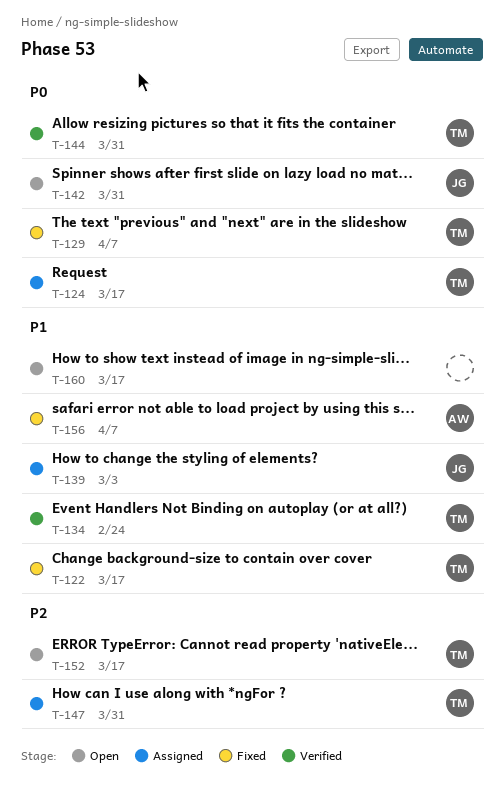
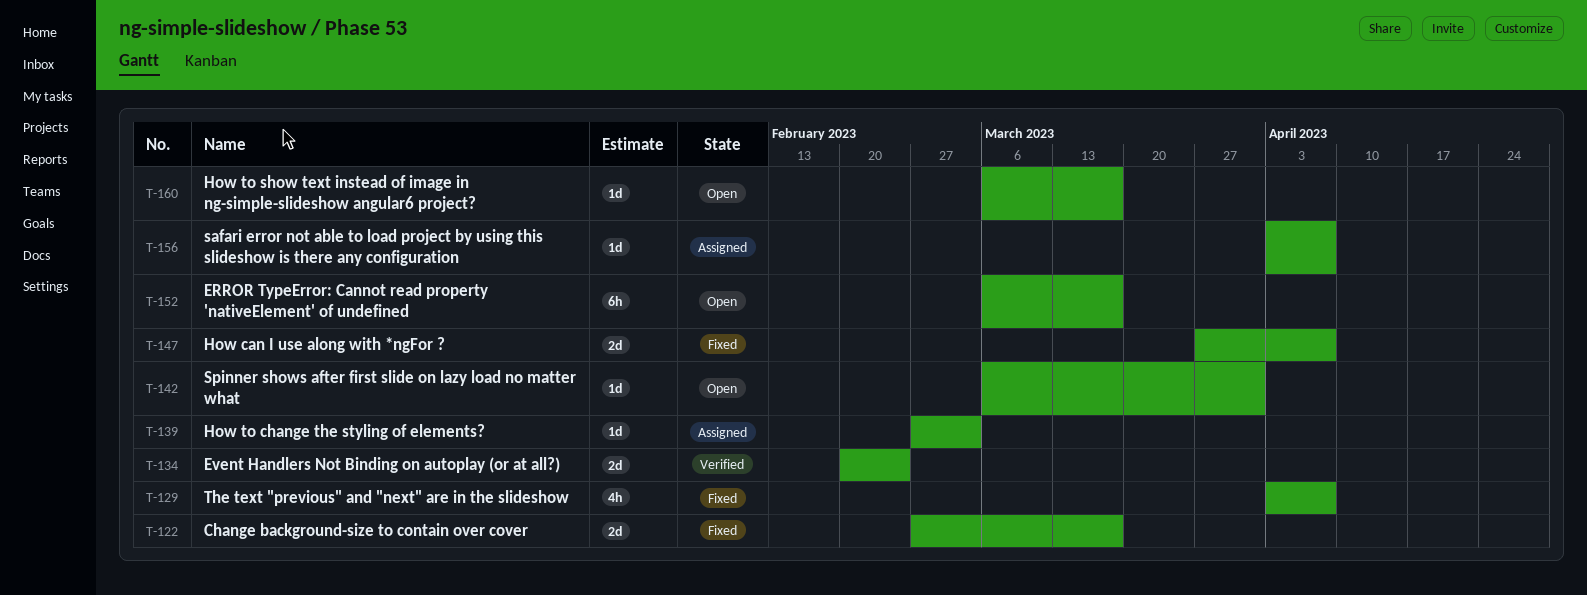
T-124: present -> none
T-144: present -> none
T-147, status: Assigned -> Fixed
T-147, due: Mar 31 -> Apr 7
T-156, status: Fixed -> Assigned

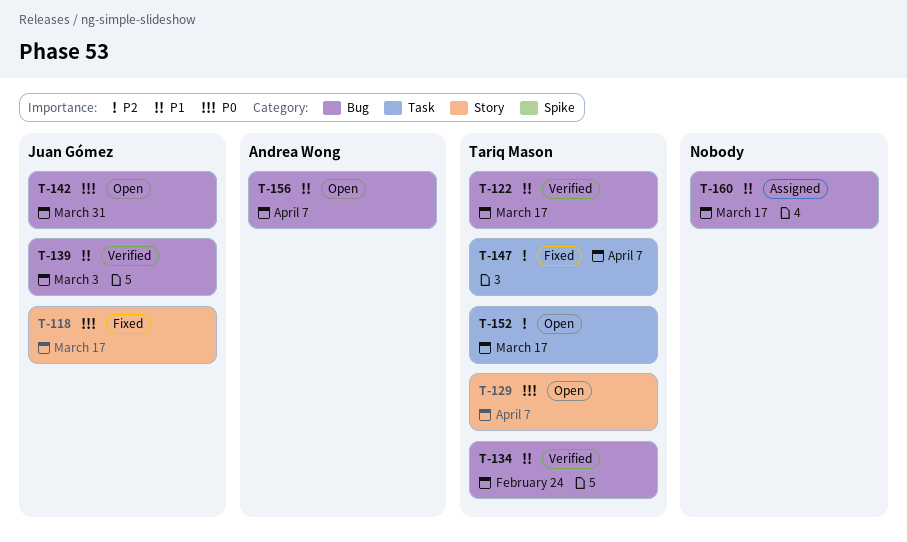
T-118: none -> present
T-122, status: Fixed -> Verified
T-129, status: Fixed -> Open
T-139, status: Assigned -> Verified
T-156, status: Assigned -> Open
T-160, status: Open -> Assigned

